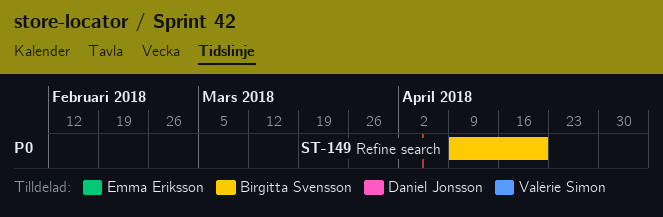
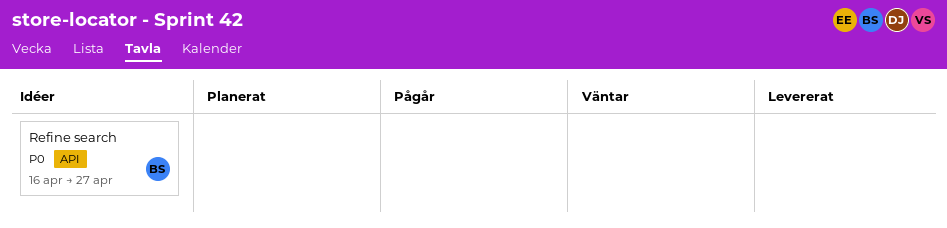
Refine search, start: Apr 9 -> Apr 16
Refine search, due: Apr 20 -> Apr 27

